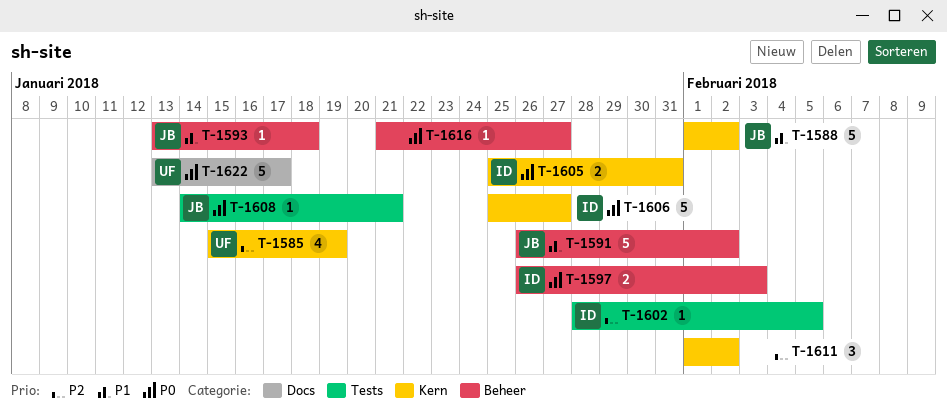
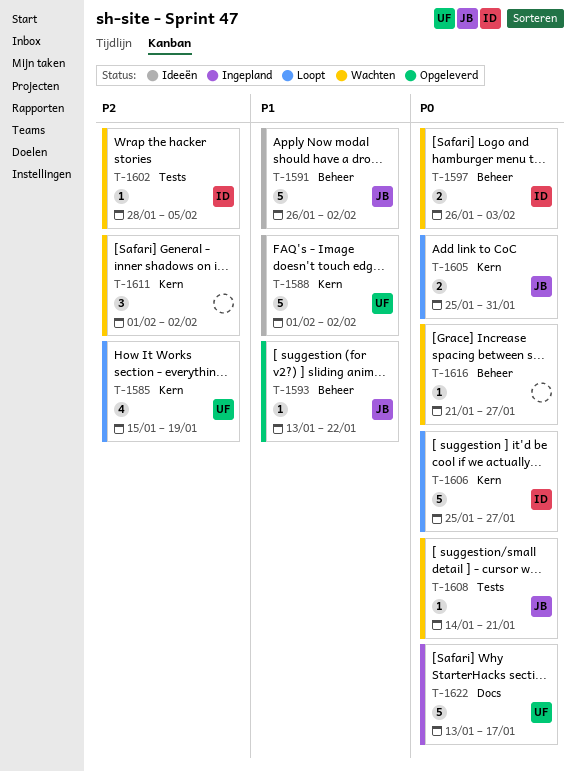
T-1588, owner: JB -> UF
T-1593, due: Jan 18 -> Jan 22
T-1605, owner: ID -> JB

